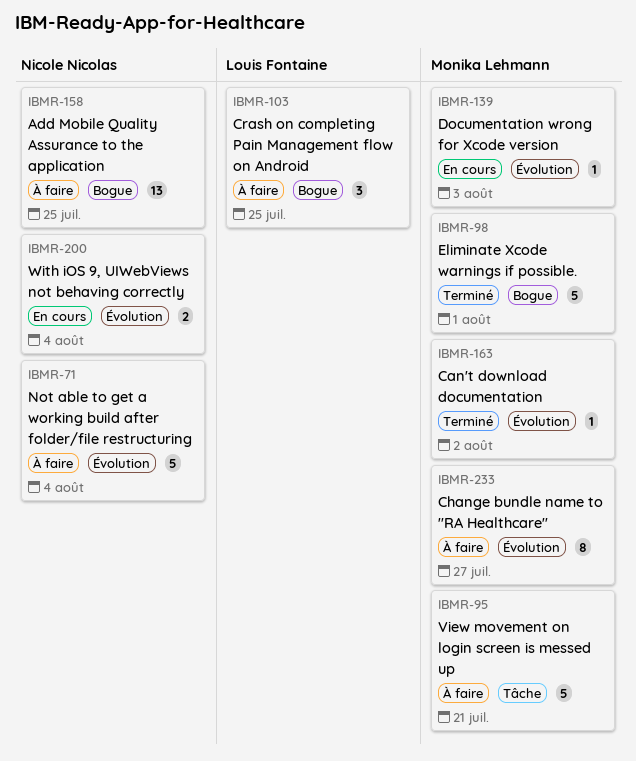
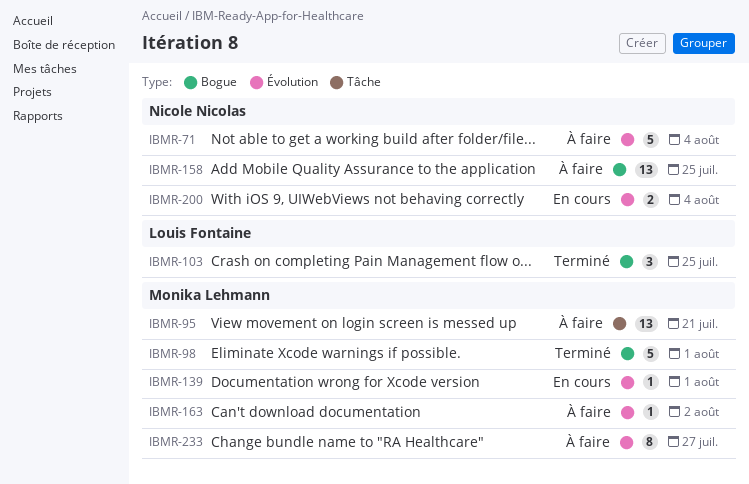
IBMR-95, estimate: 5 -> 13
IBMR-103, status: À faire -> Terminé
IBMR-139, due: Aug 3 -> Aug 1
IBMR-163, status: Terminé -> À faire

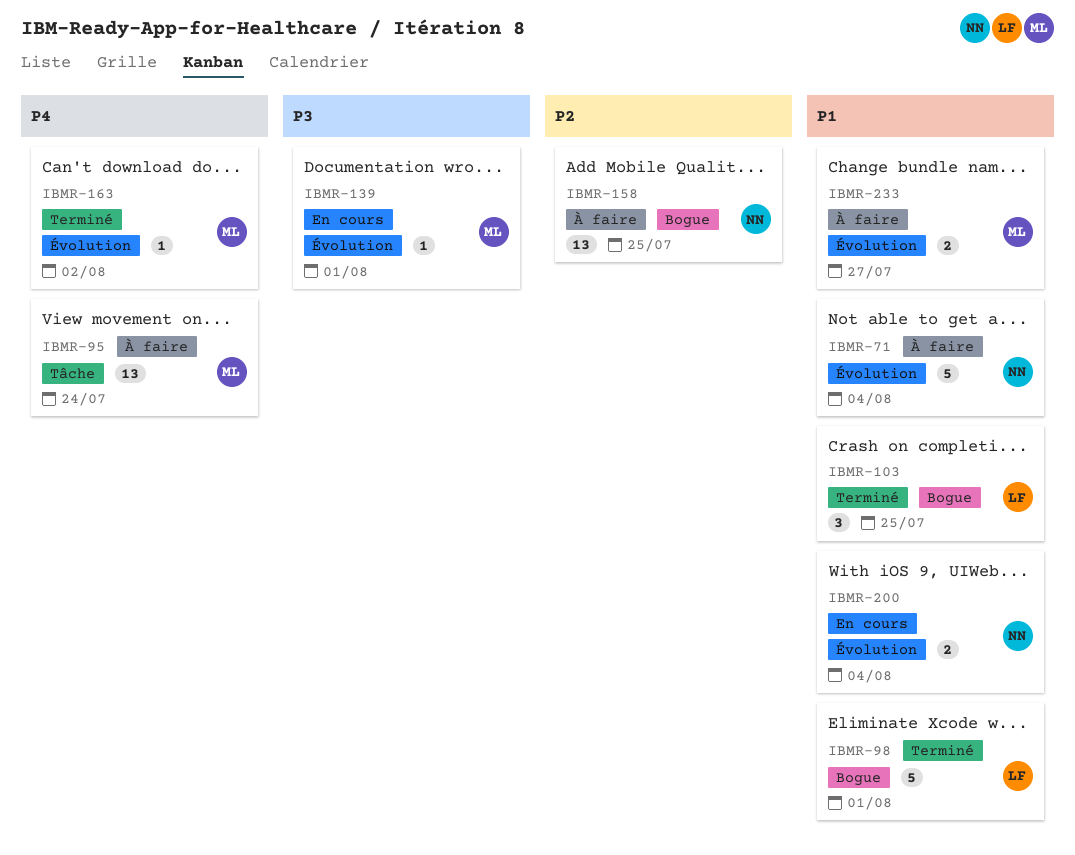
IBMR-95, due: Jul 21 -> Jul 24
IBMR-98, owner: Monika Lehmann -> Louis Fontaine
IBMR-163, status: À faire -> Terminé
IBMR-233, estimate: 8 -> 2

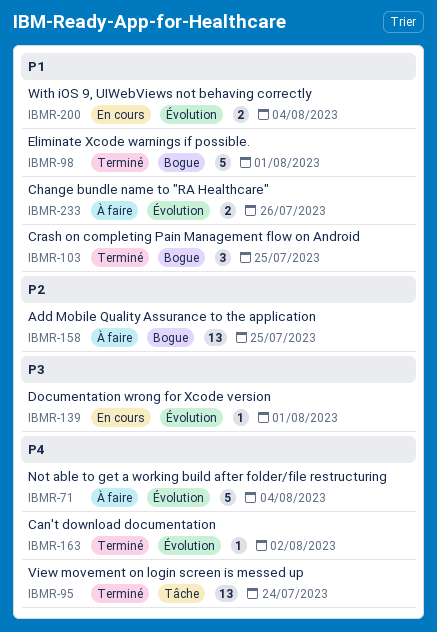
IBMR-71, priority: P1 -> P4
IBMR-95, status: À faire -> Terminé
IBMR-233, due: Jul 27 -> Jul 26

